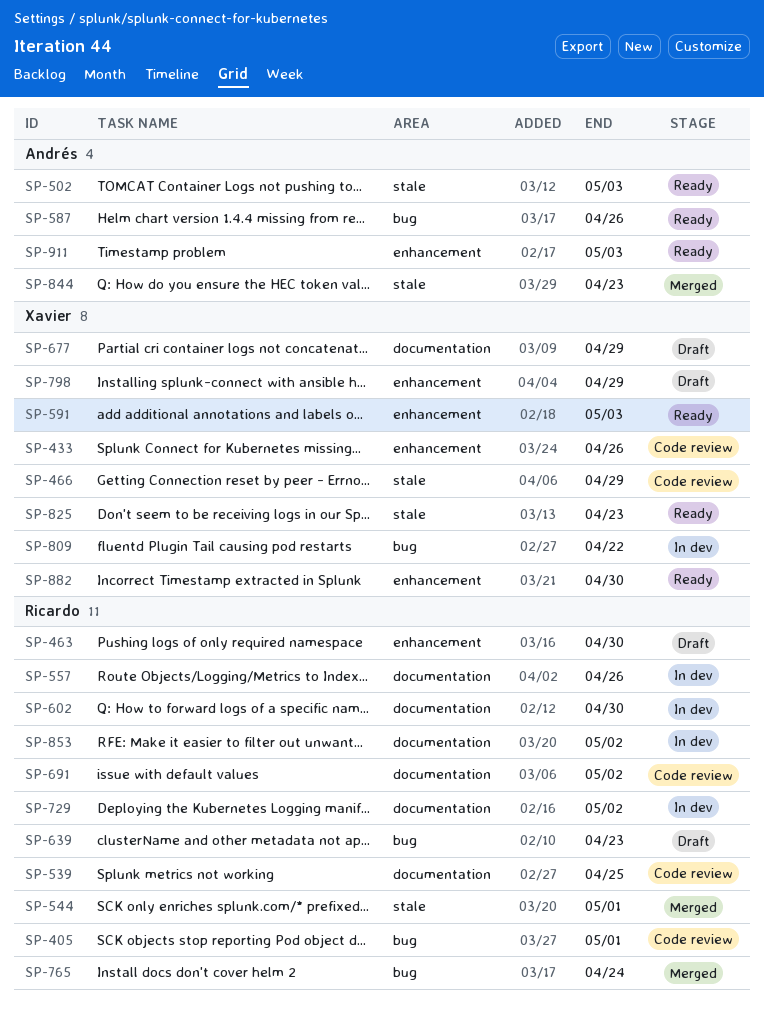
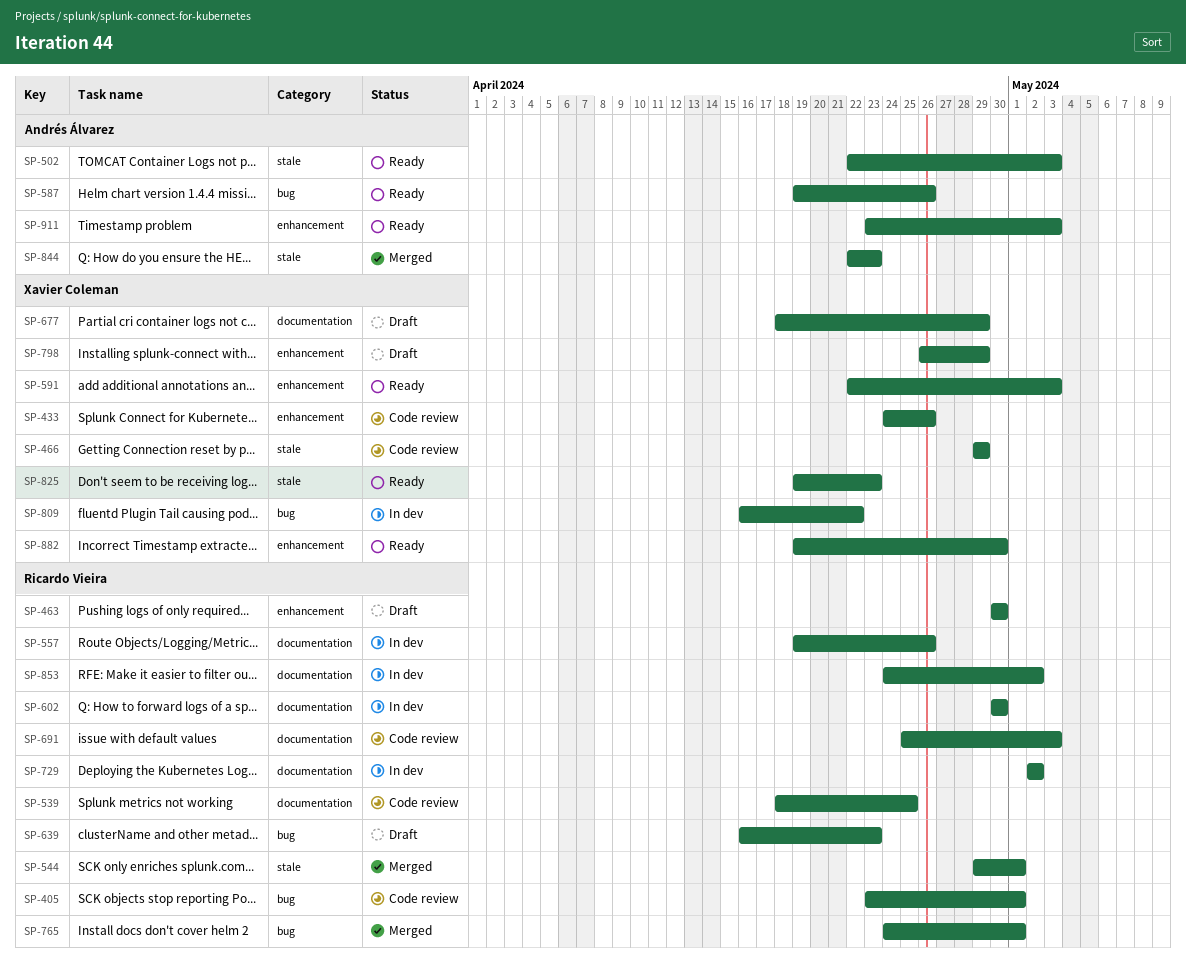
SP-691, due: May 2 -> May 3
SP-765, due: Apr 24 -> May 1

